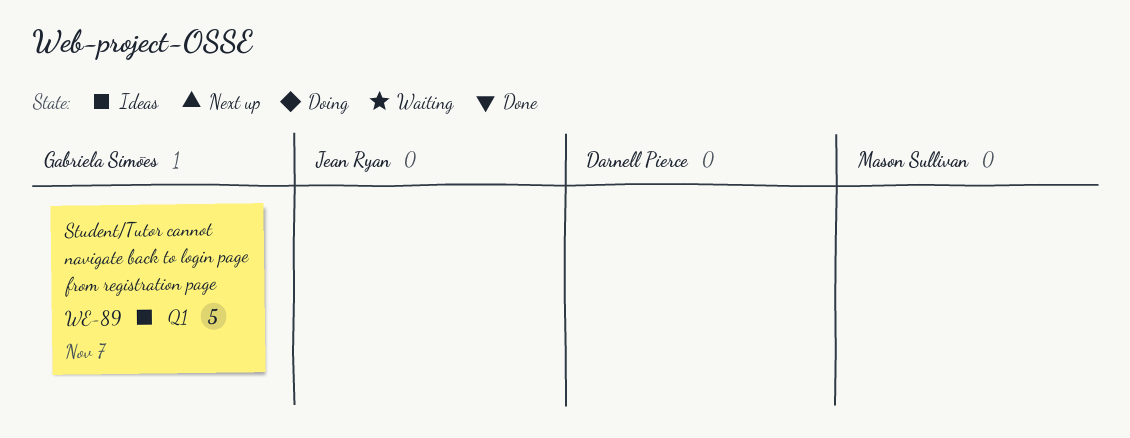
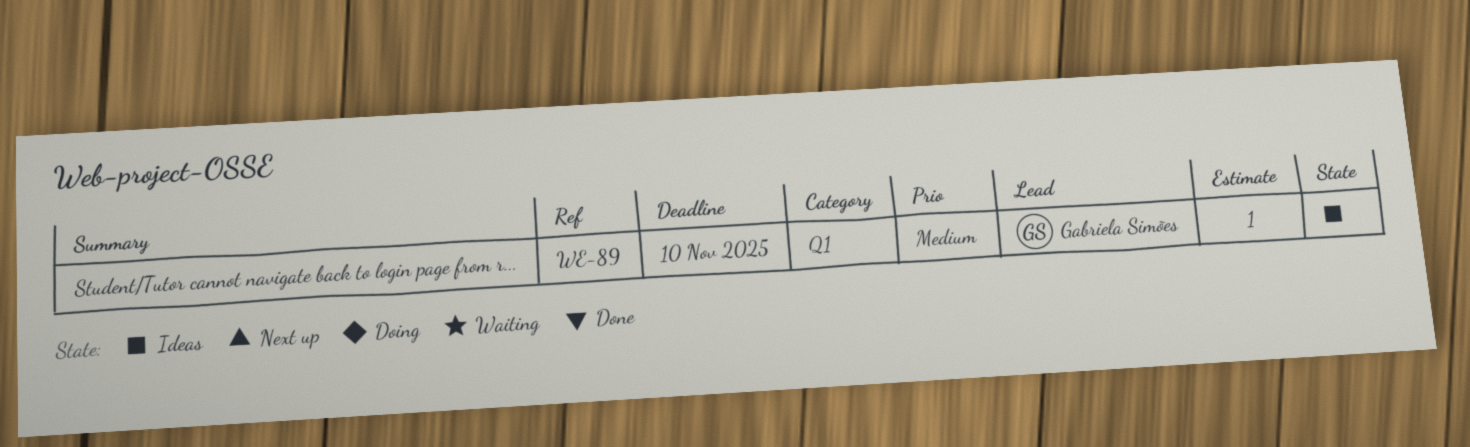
WE-89, estimate: 5 -> 1
WE-89, due: Nov 7 -> Nov 10

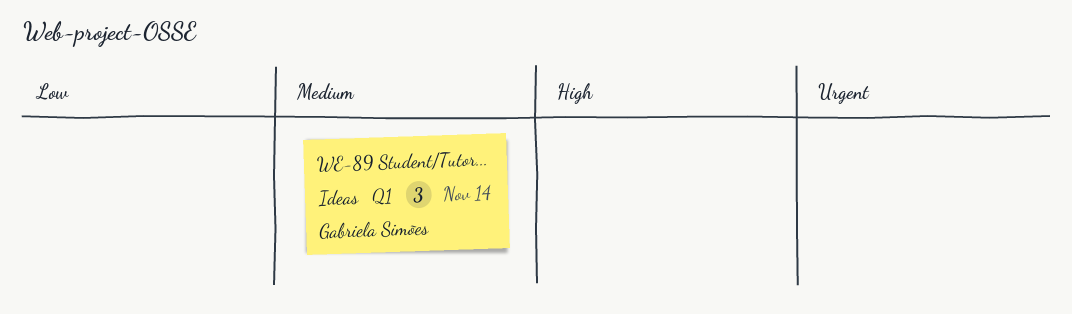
WE-89, estimate: 1 -> 3
WE-89, due: Nov 10 -> Nov 14

